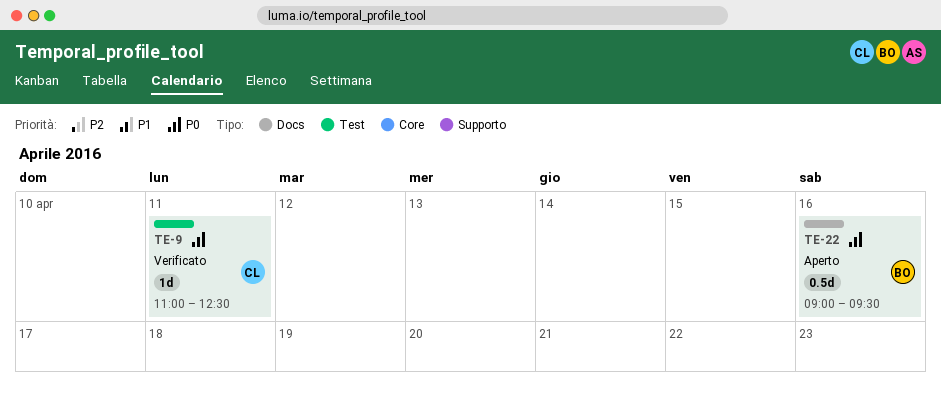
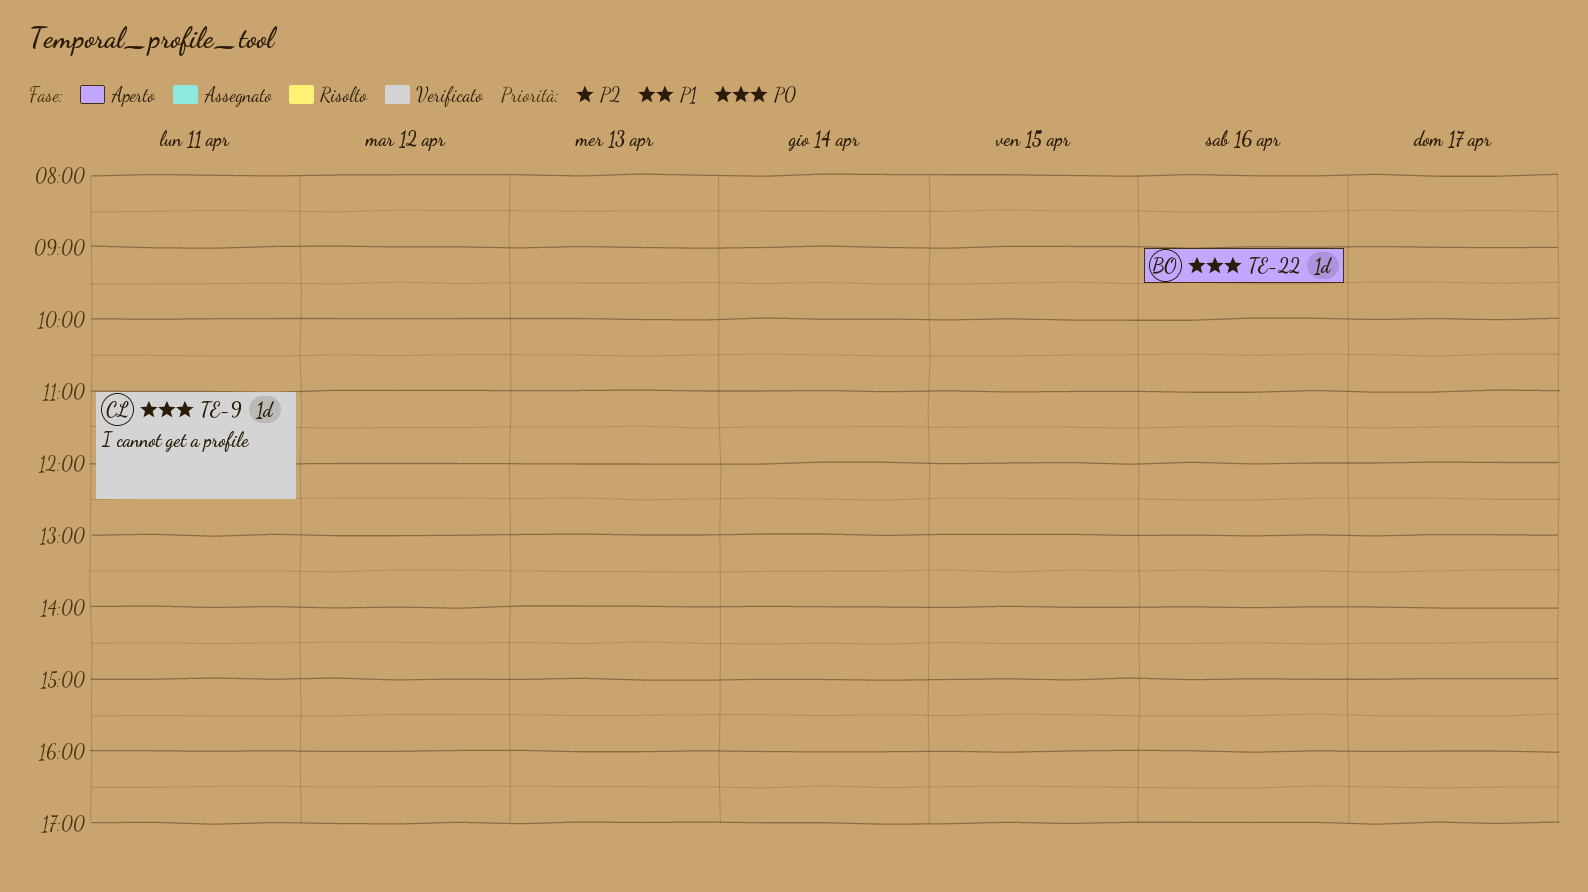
TE-22, estimate: 0.5d -> 1d

